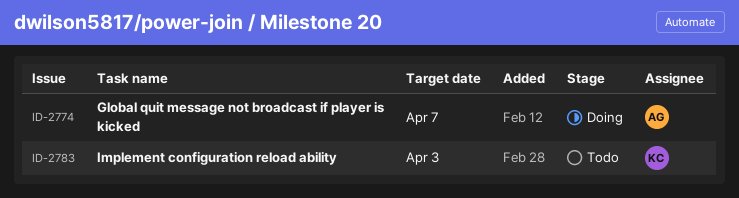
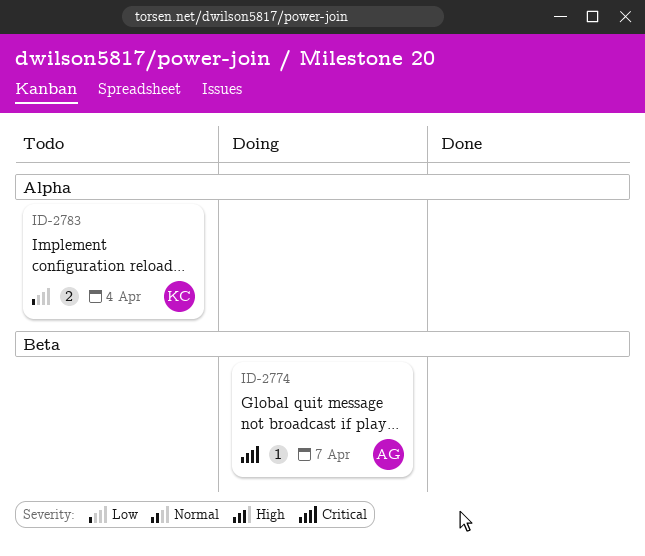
ID-2783, due: Apr 3 -> Apr 4

